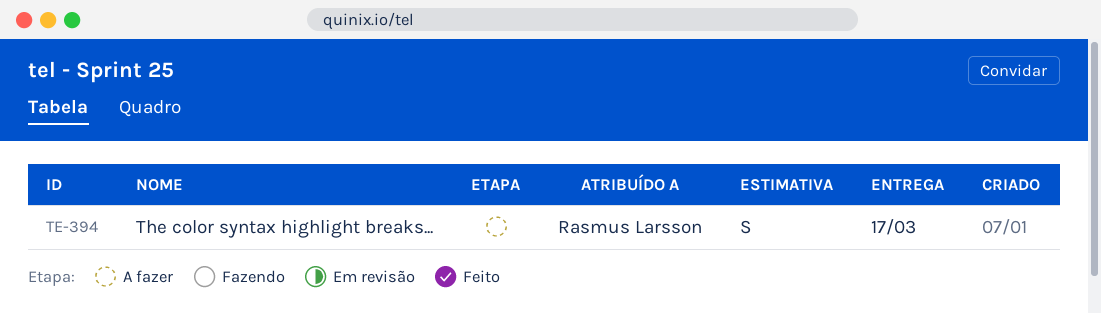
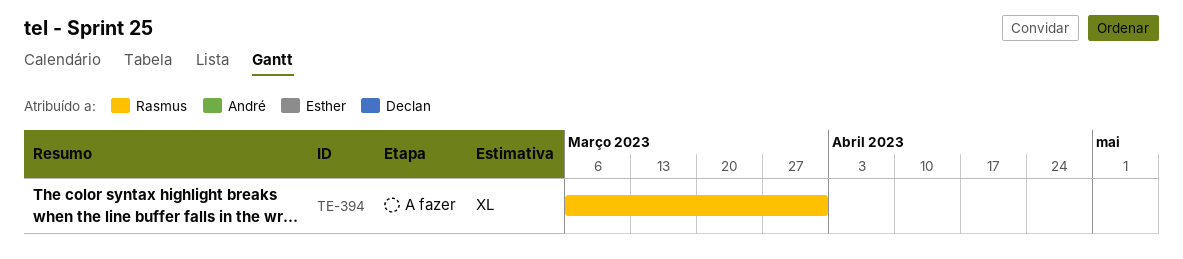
TE-394, estimate: S -> XL
TE-394, due: Mar 17 -> Mar 31

